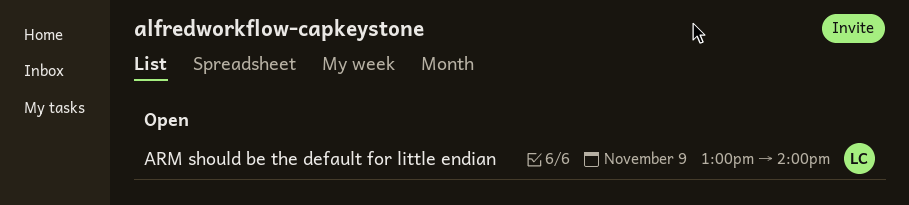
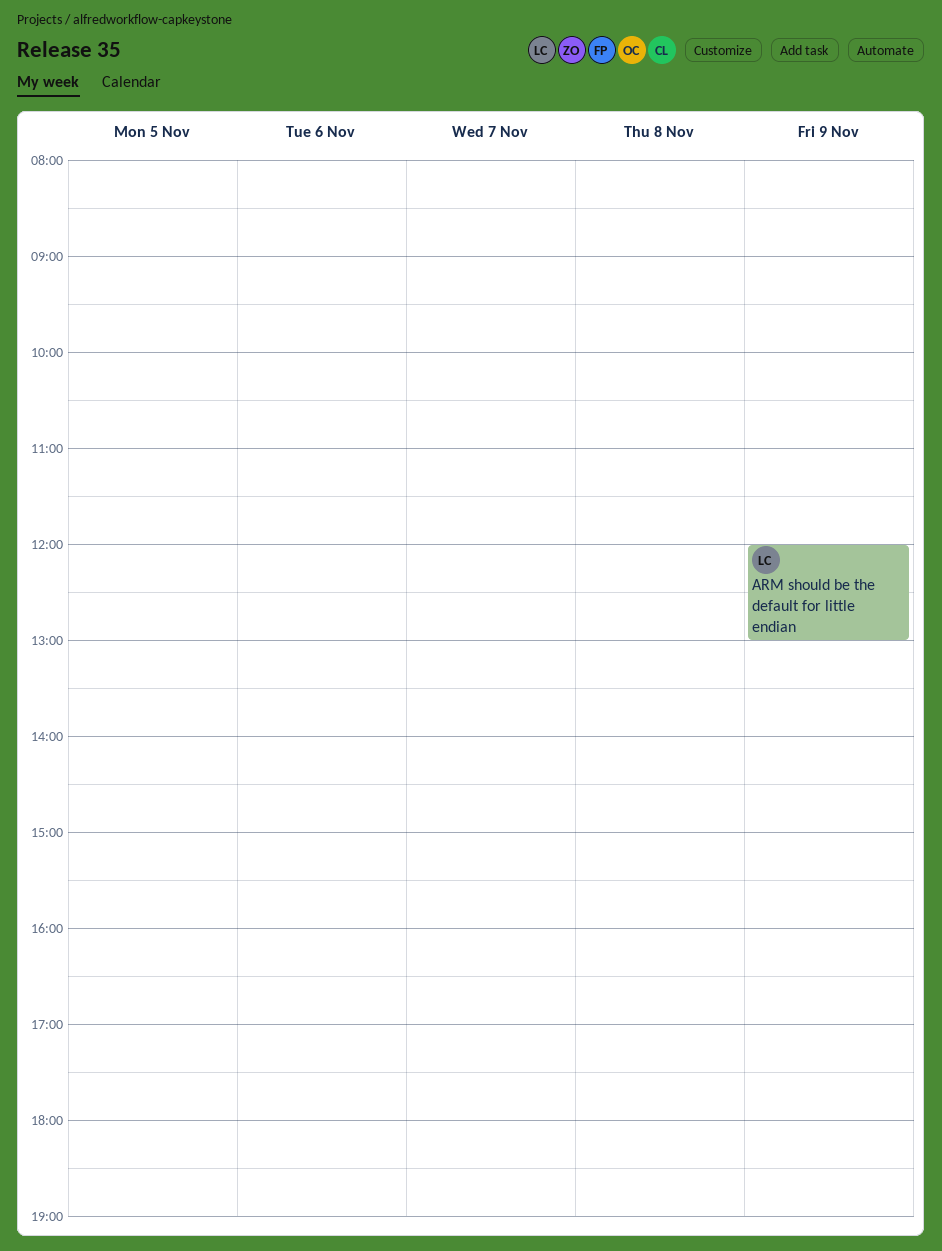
ARM should be the default for little endian, begins: 13:00 -> 12:00
ARM should be the default for little endian, ends: 14:00 -> 13:00

